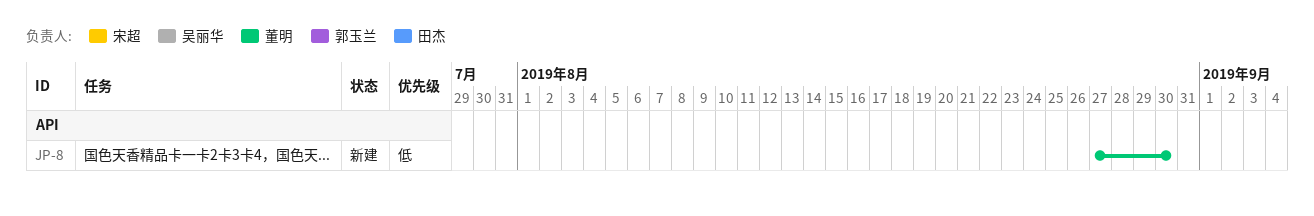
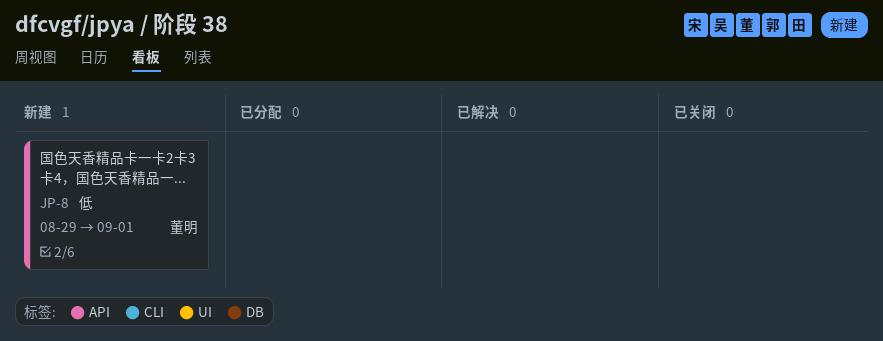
JP-8, start: Aug 27 -> Aug 29
JP-8, due: Aug 30 -> Sep 1

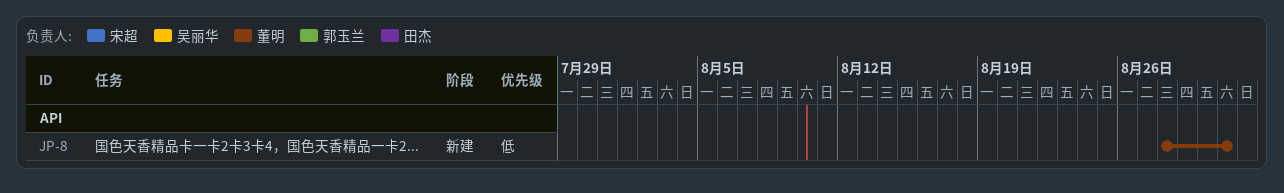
JP-8, start: Aug 29 -> Aug 28
JP-8, due: Sep 1 -> Aug 31

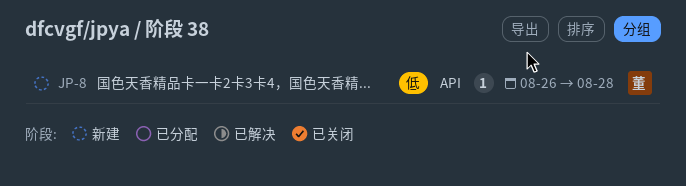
JP-8, start: Aug 28 -> Aug 26
JP-8, due: Aug 31 -> Aug 28

